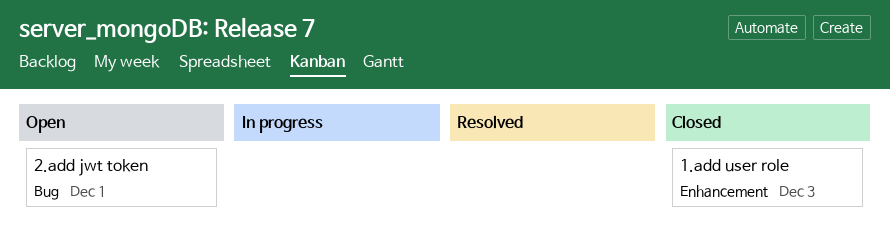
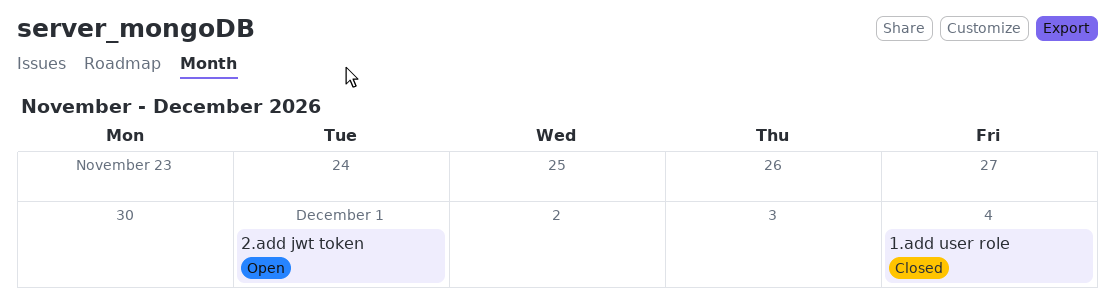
1.add user role, due: Dec 3 -> Dec 4

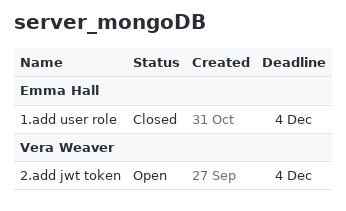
2.add jwt token, due: Dec 1 -> Dec 4

